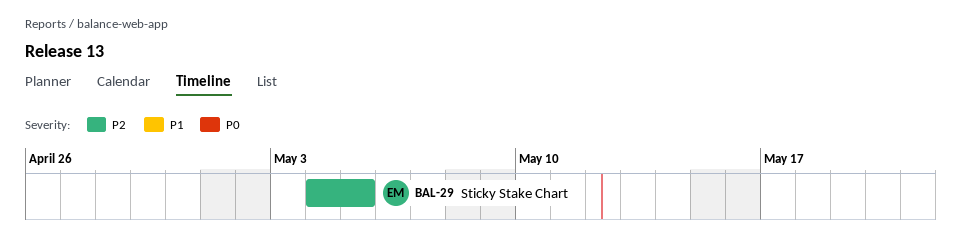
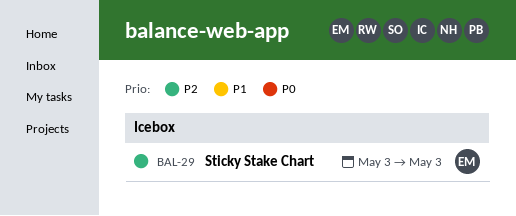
BAL-29, start: May 4 -> May 3
BAL-29, due: May 5 -> May 3

